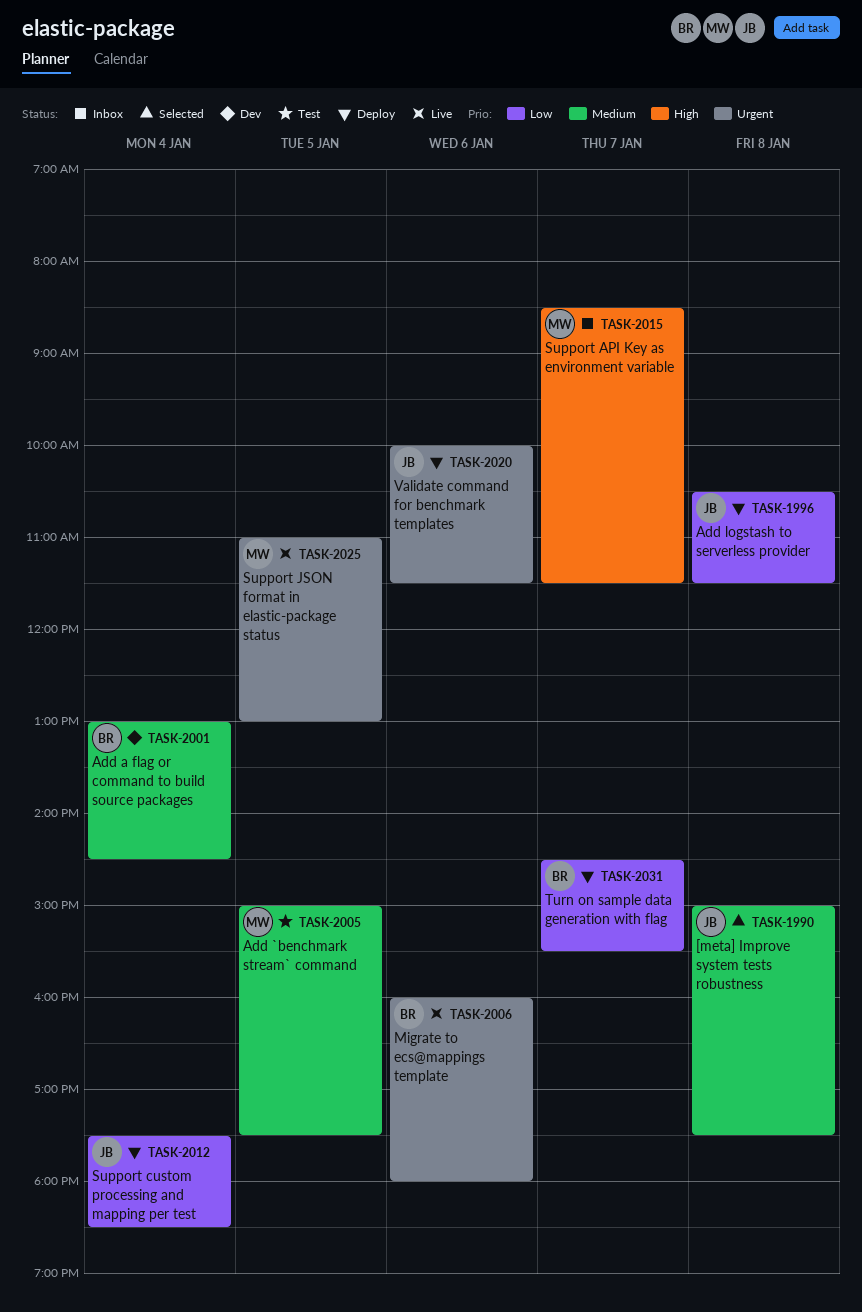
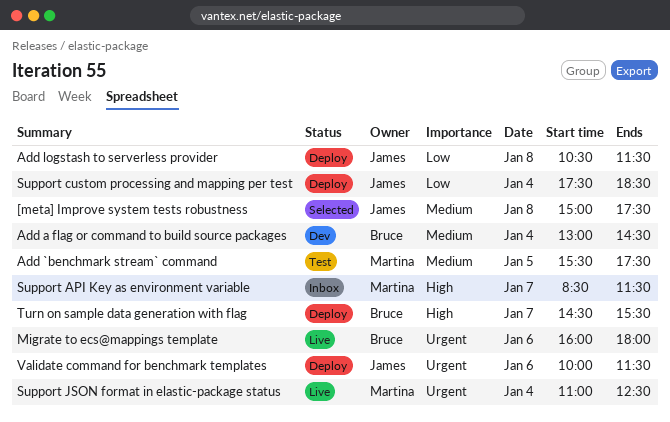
Add `benchmark stream` command, begins: 15:00 -> 15:30
Support JSON format in elastic-package status, day: Jan 5 -> Jan 4
Support JSON format in elastic-package status, ends: 13:00 -> 12:30
Turn on sample data generation with flag, priority: Low -> High

